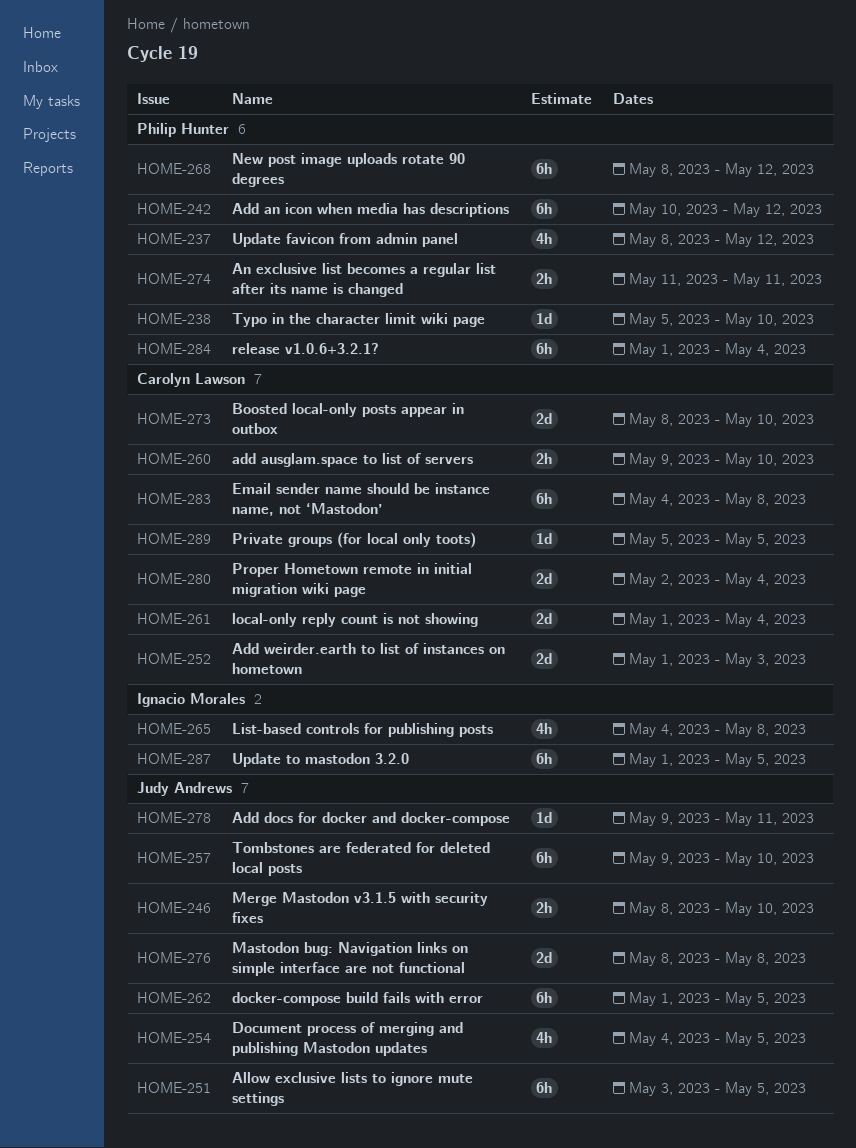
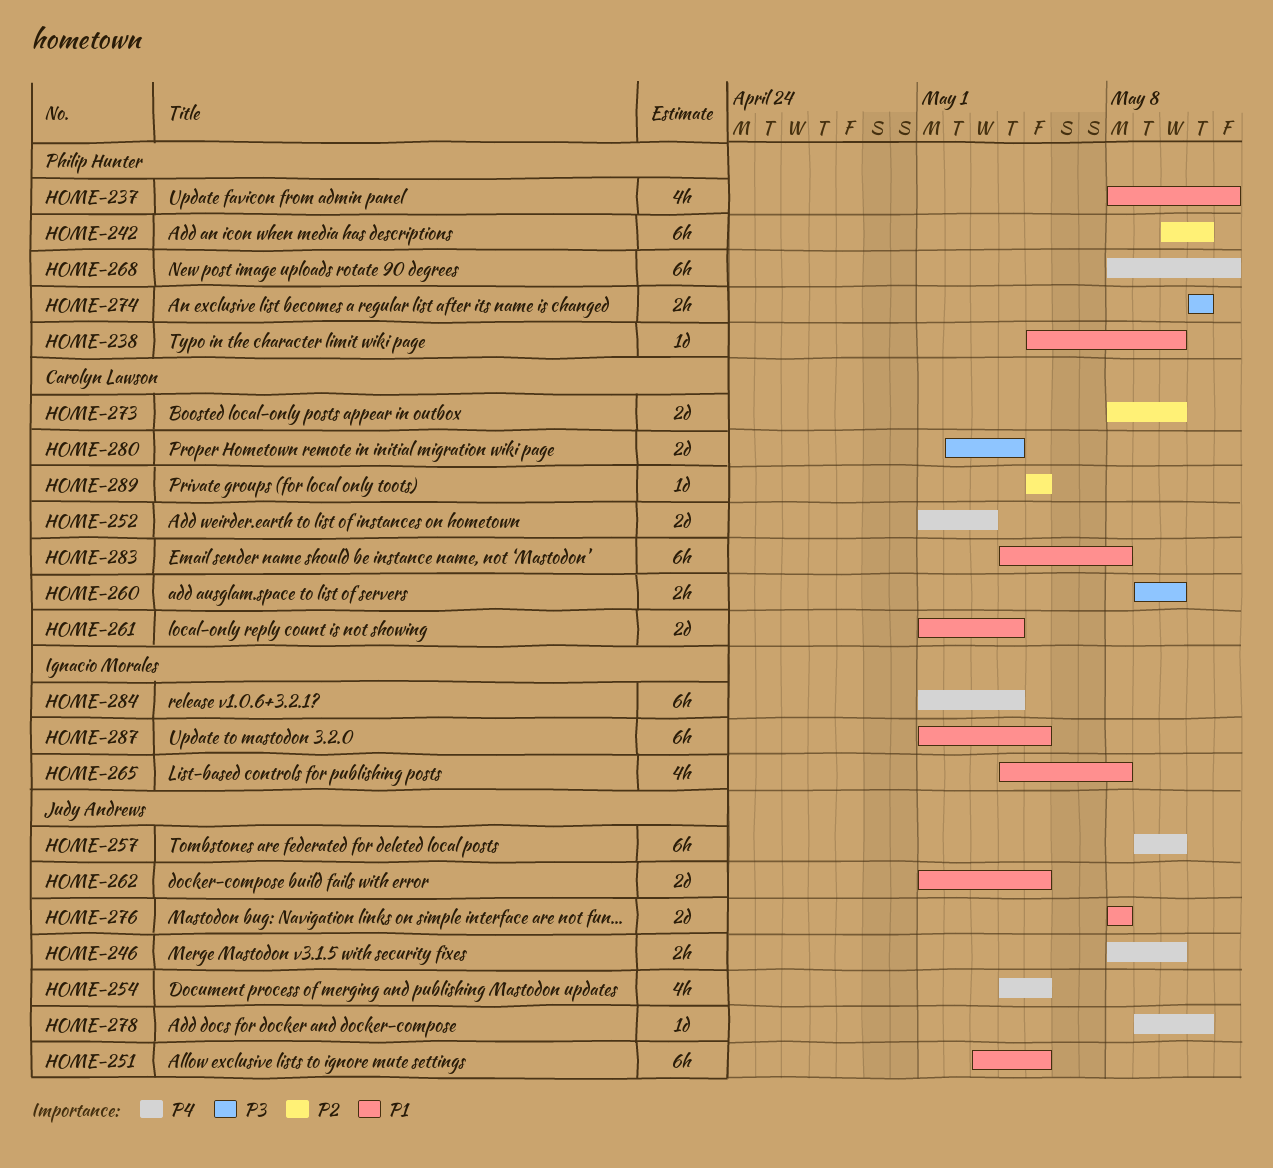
HOME-242, due: May 12 -> May 11
HOME-262, estimate: 6h -> 2d
HOME-284, owner: Philip Hunter -> Ignacio Morales

